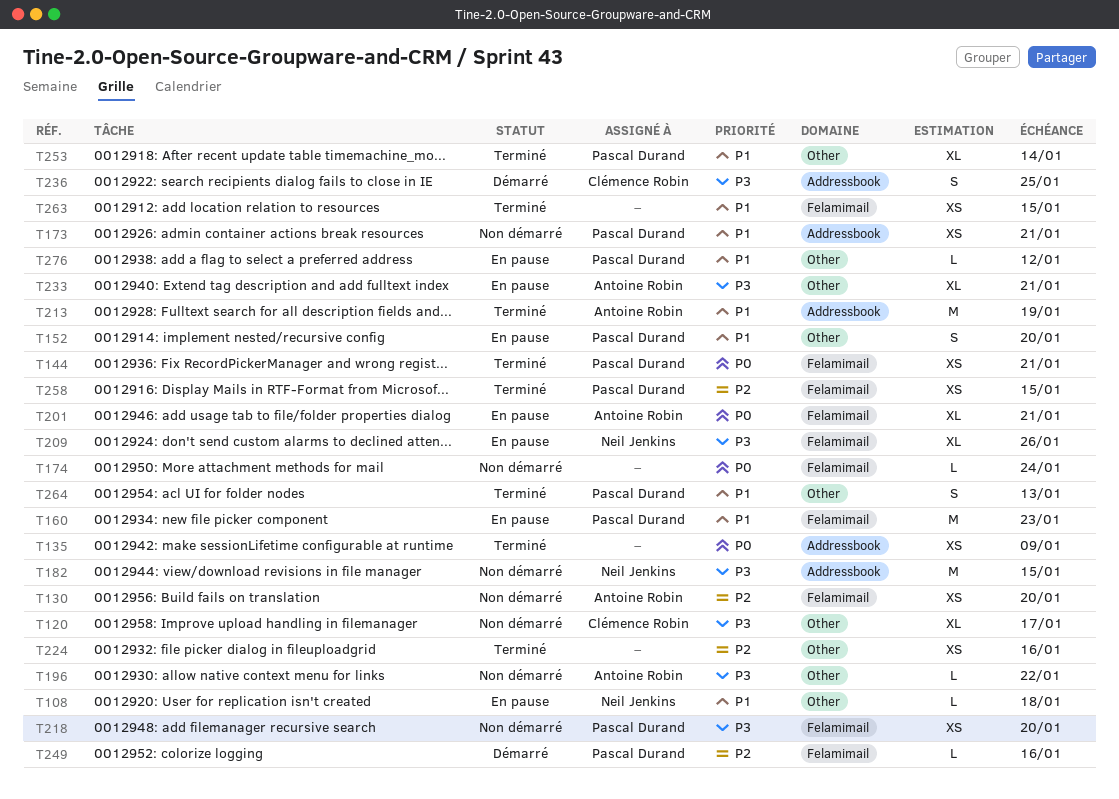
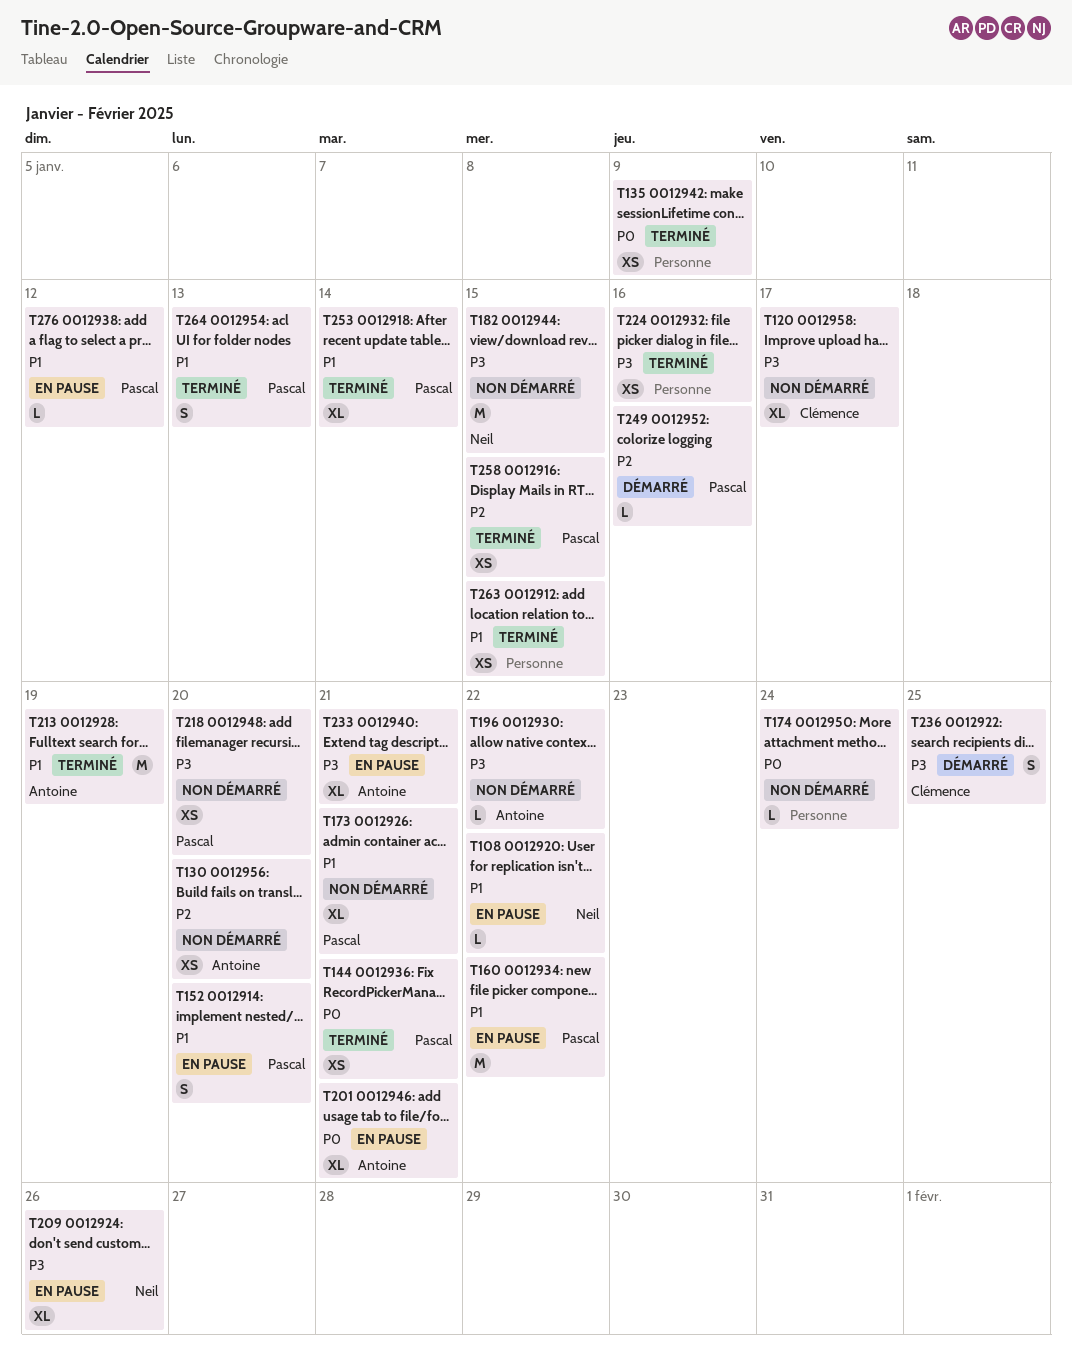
T108, due: Jan 18 -> Jan 22
T160, due: Jan 23 -> Jan 22
T173, estimate: XS -> XL
T224, priority: P2 -> P3

